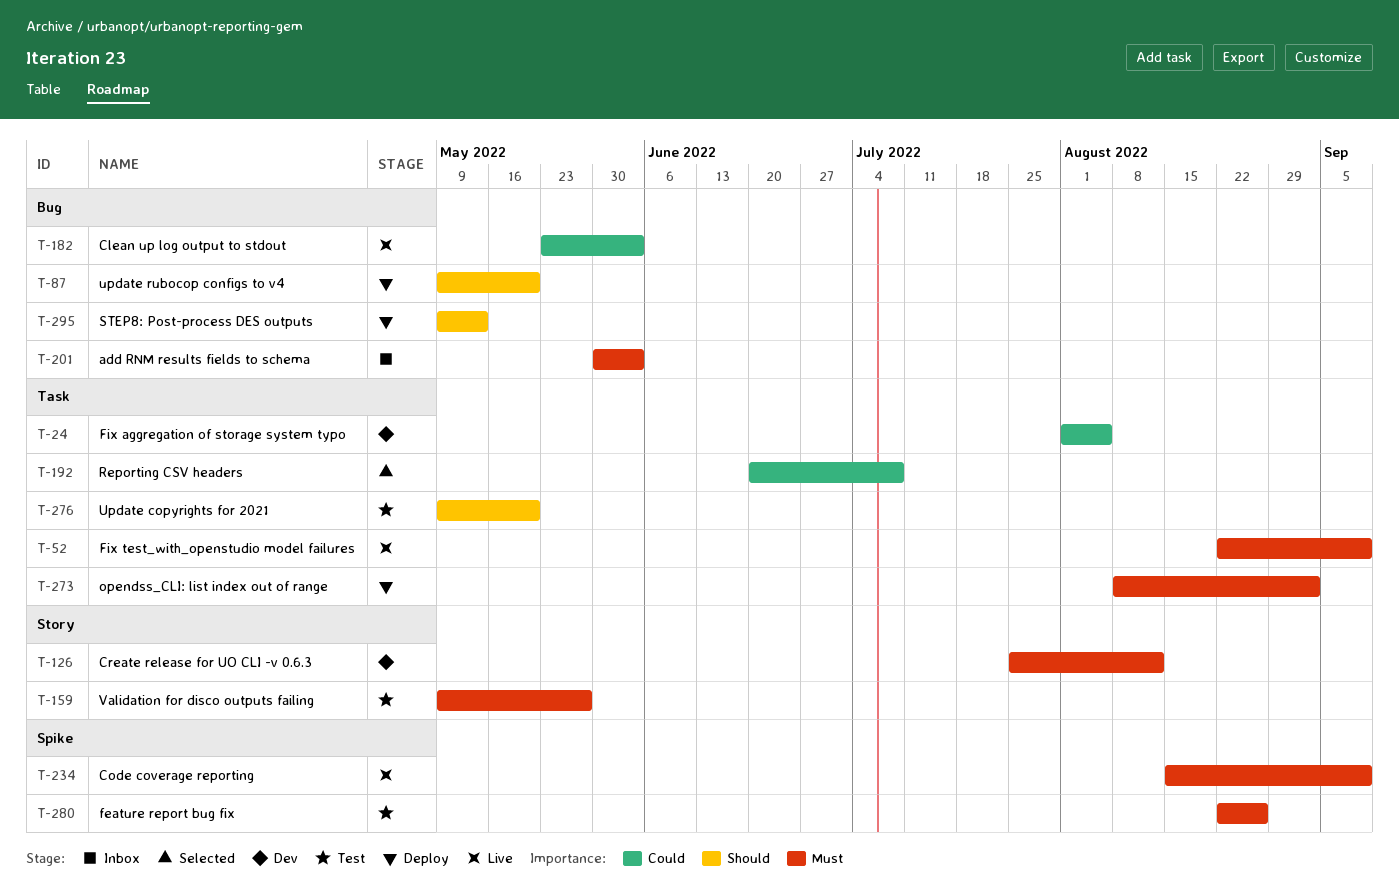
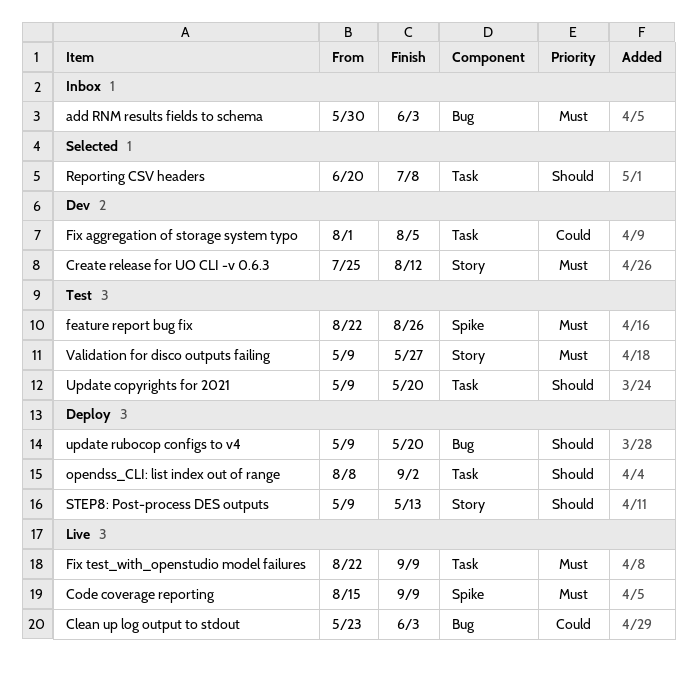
opendss_CLI: list index out of range, priority: Must -> Should
Reporting CSV headers, priority: Could -> Should
STEP8: Post-process DES outputs, label: Bug -> Story

